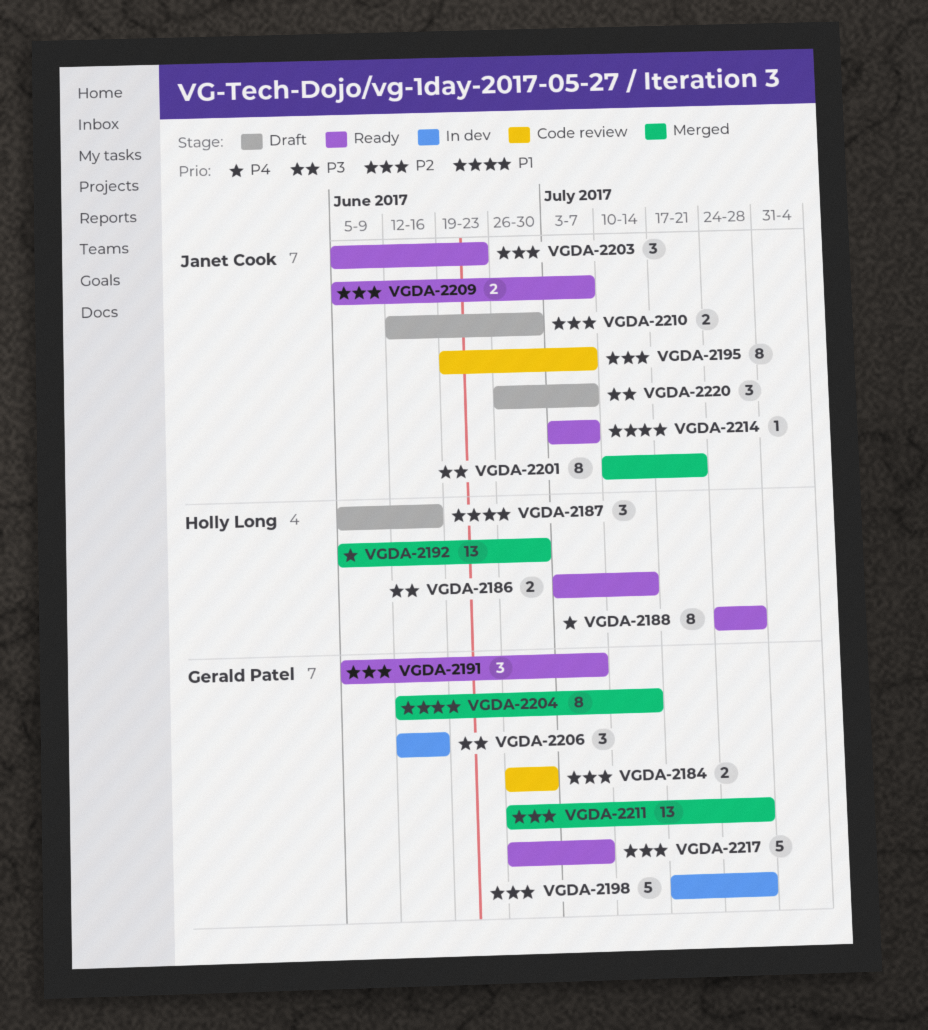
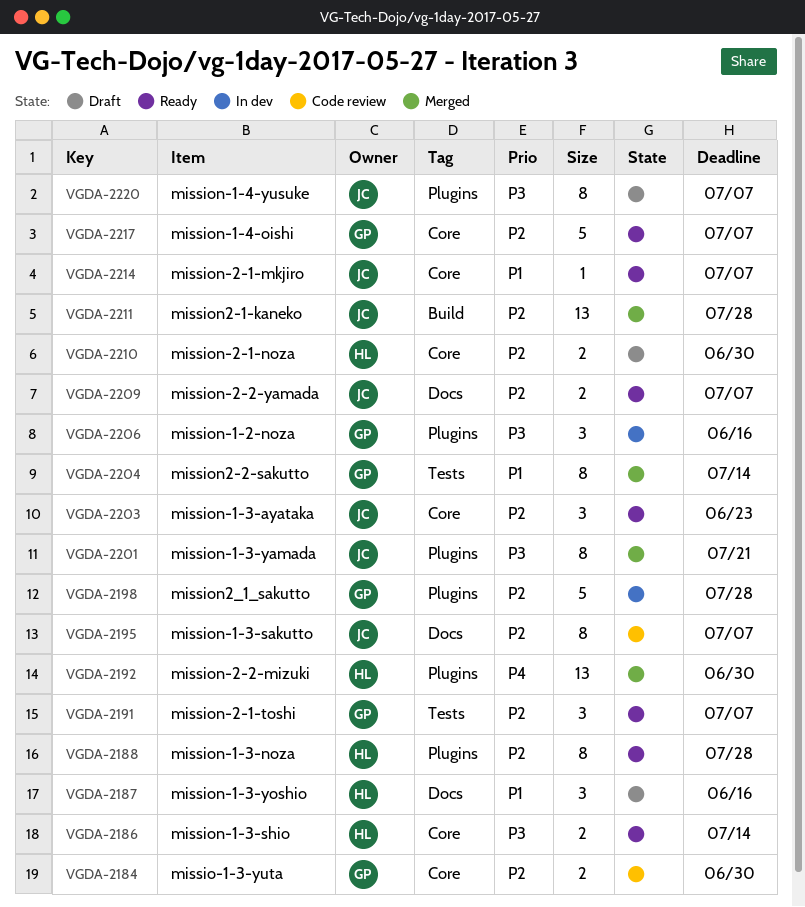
VGDA-2188, priority: P4 -> P2
VGDA-2210, owner: Janet Cook -> Holly Long
VGDA-2211, owner: Gerald Patel -> Janet Cook
VGDA-2220, estimate: 3 -> 8

